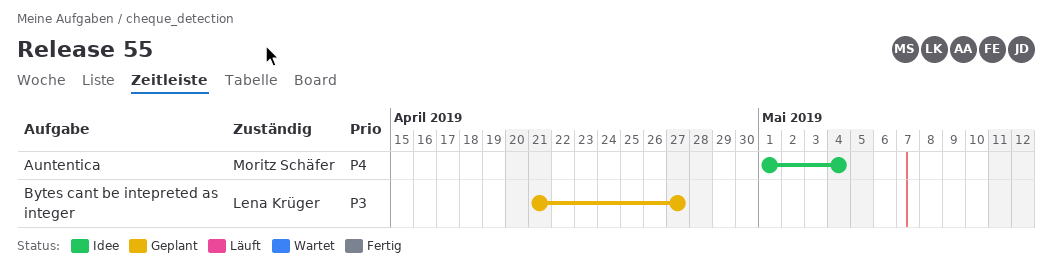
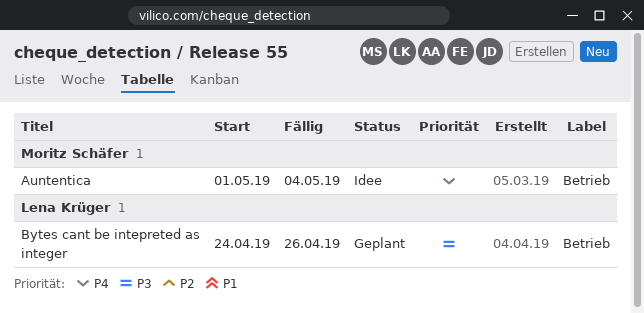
Bytes cant be intepreted as integer, start: Apr 21 -> Apr 24
Bytes cant be intepreted as integer, due: Apr 27 -> Apr 26

